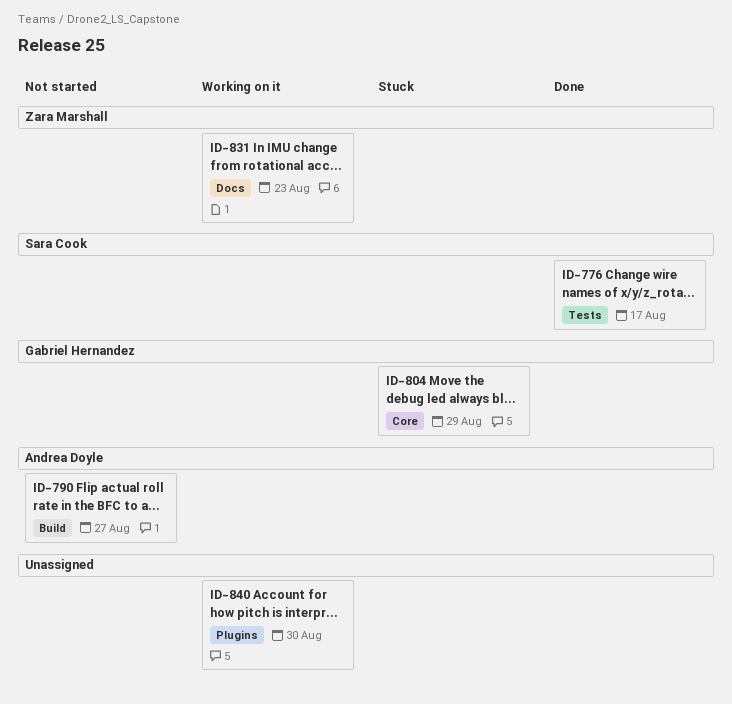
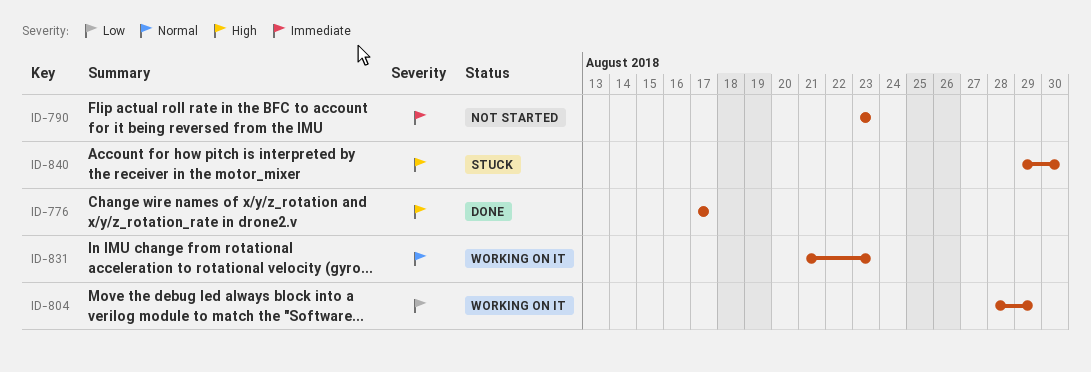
ID-790, due: Aug 27 -> Aug 23
ID-804, status: Stuck -> Working on it
ID-840, status: Working on it -> Stuck

